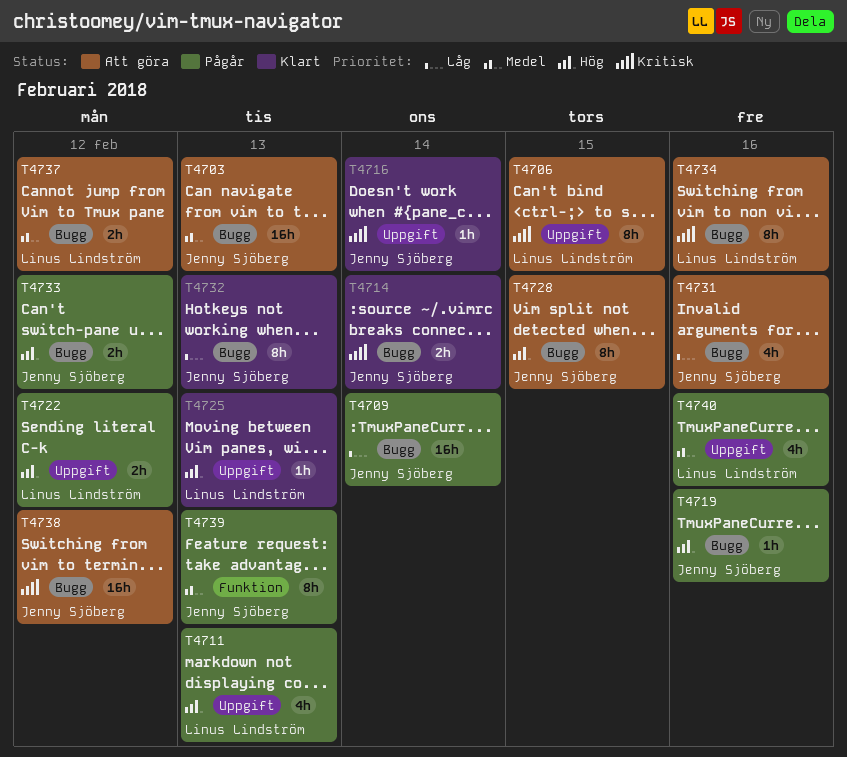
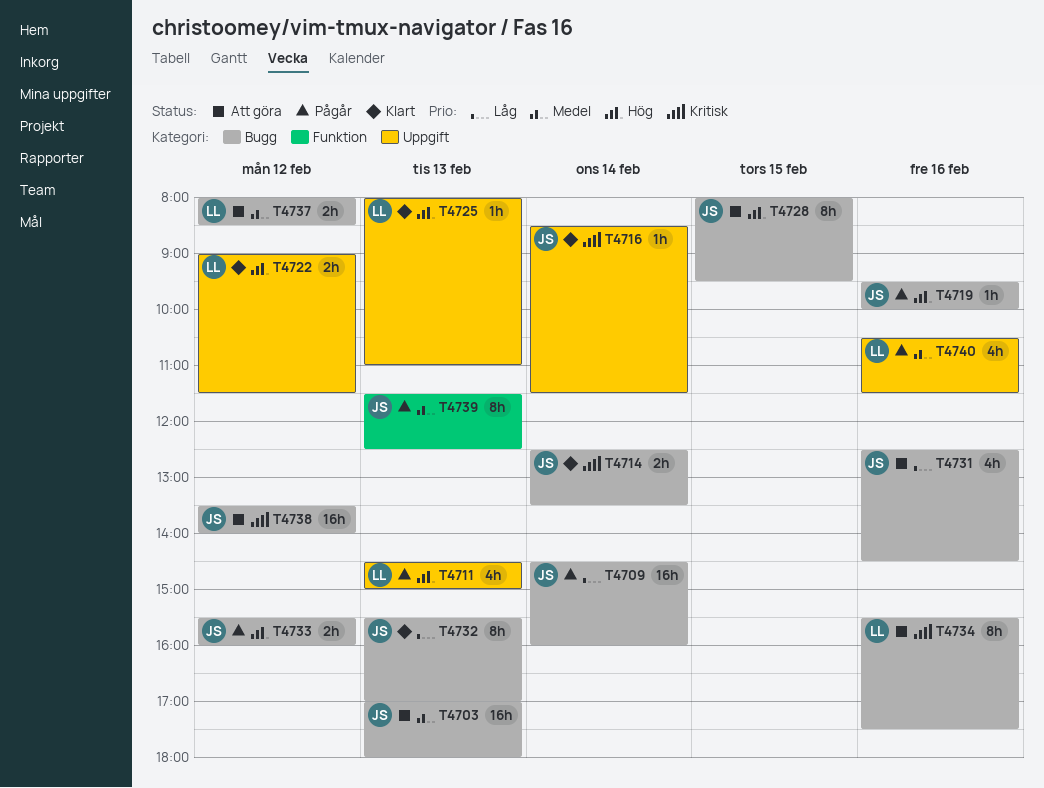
T4706: present -> none
T4722, status: Pågår -> Klart

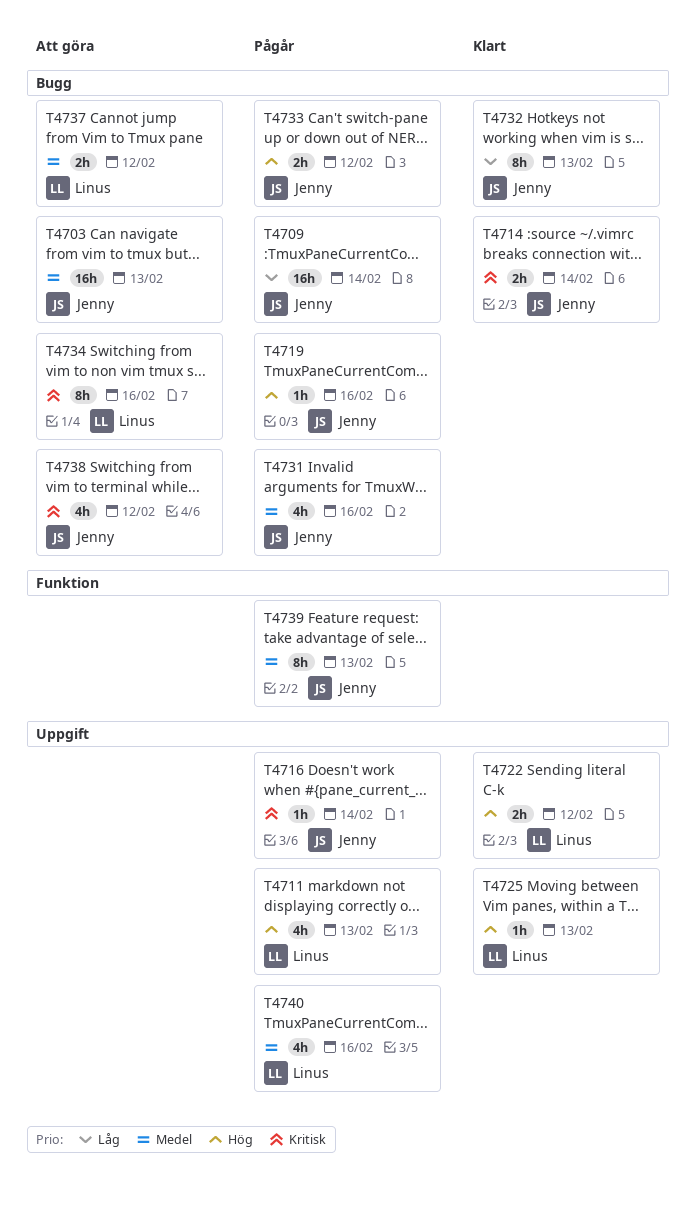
T4716, status: Klart -> Pågår
T4728: present -> none
T4731, status: Att göra -> Pågår
T4731, priority: Låg -> Medel
T4738, estimate: 16h -> 4h

